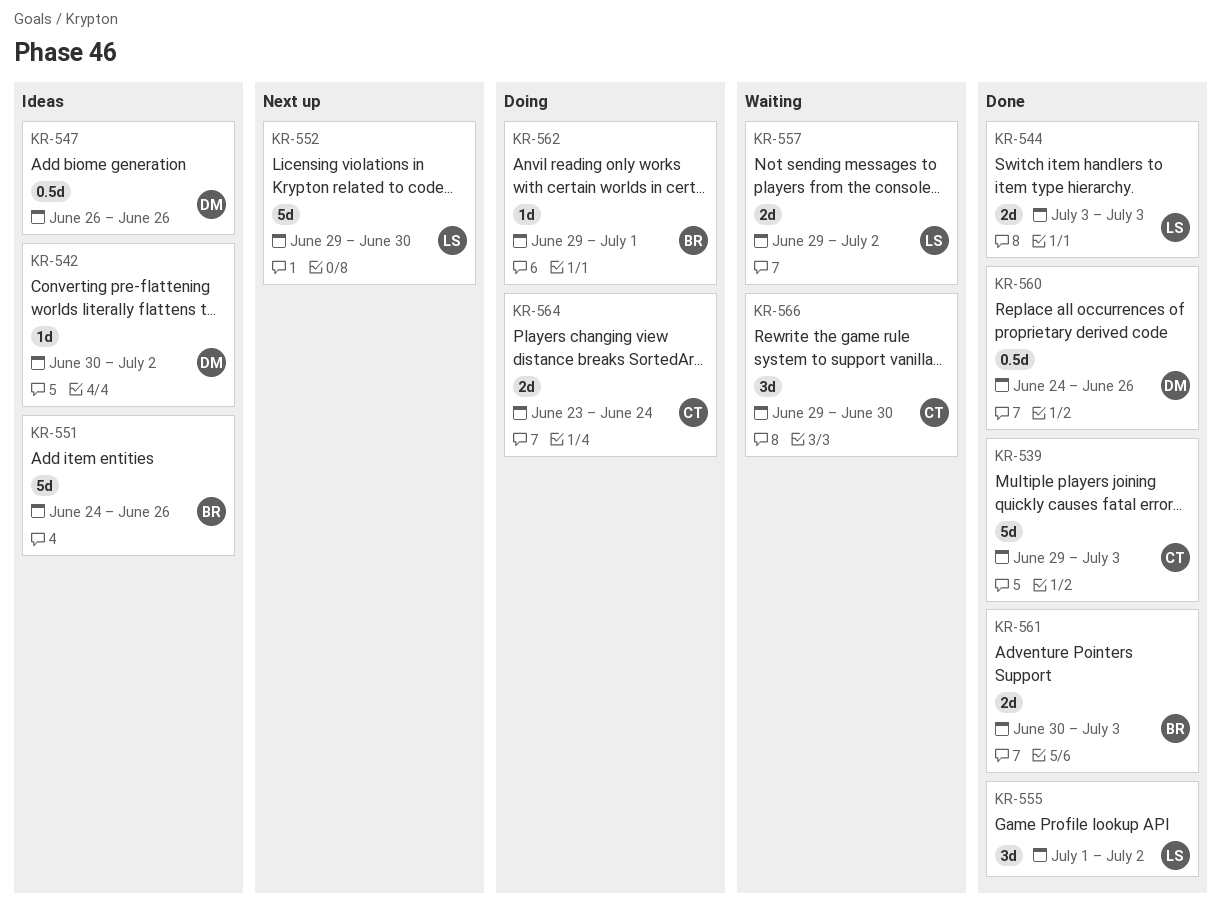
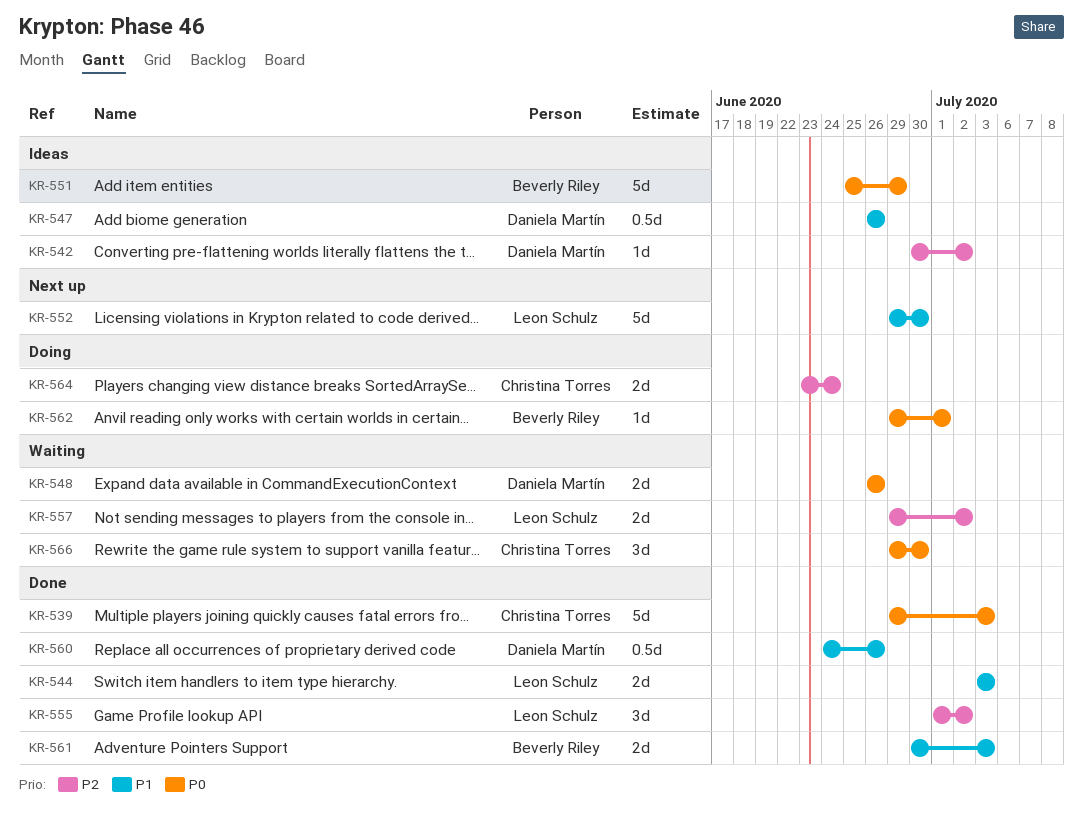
KR-548: none -> present
KR-551, start: Jun 24 -> Jun 25
KR-551, due: Jun 26 -> Jun 29

